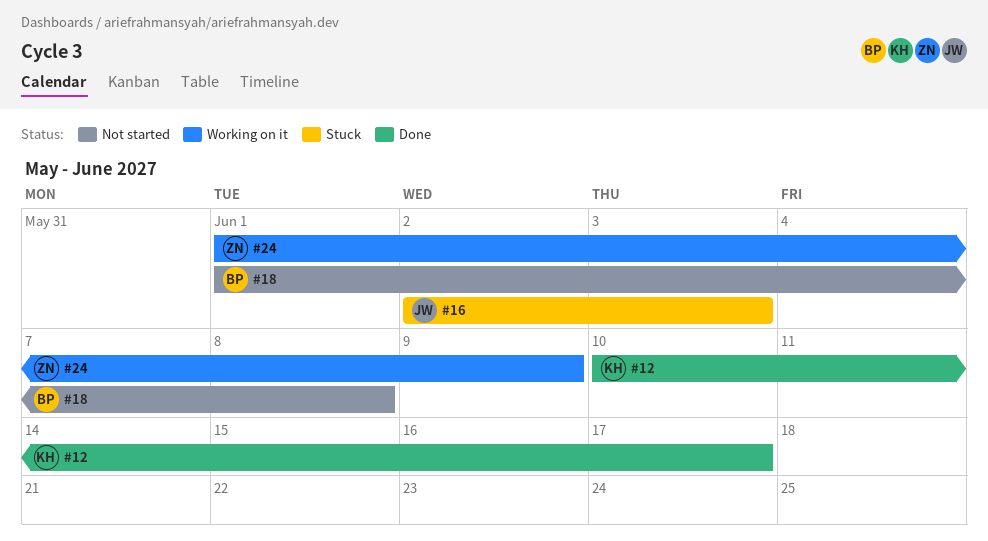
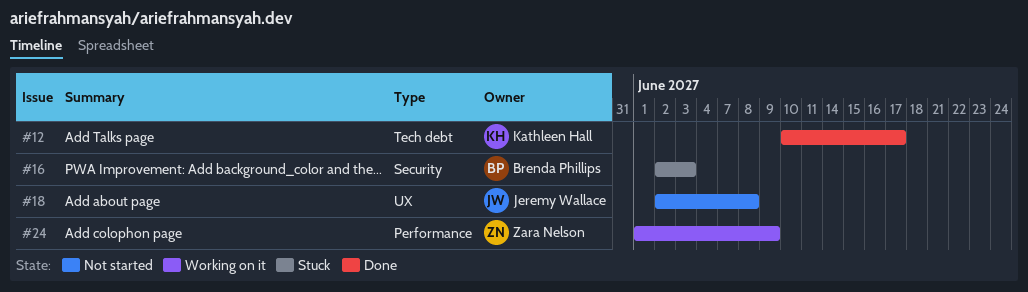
#16, owner: Jeremy Wallace -> Brenda Phillips
#18, owner: Brenda Phillips -> Jeremy Wallace
#18, start: Jun 1 -> Jun 2

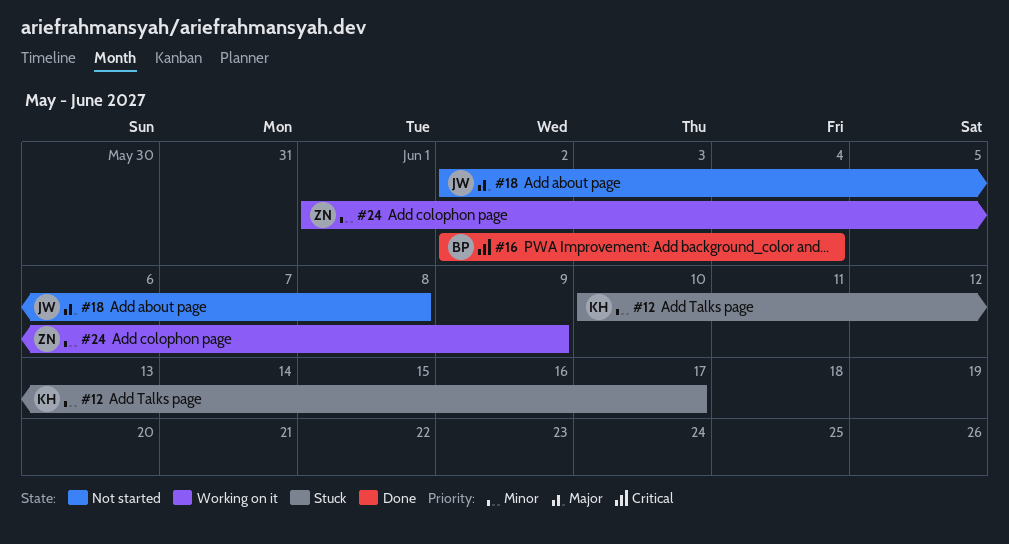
#12, status: Done -> Stuck
#16, status: Stuck -> Done
#16, due: Jun 3 -> Jun 4

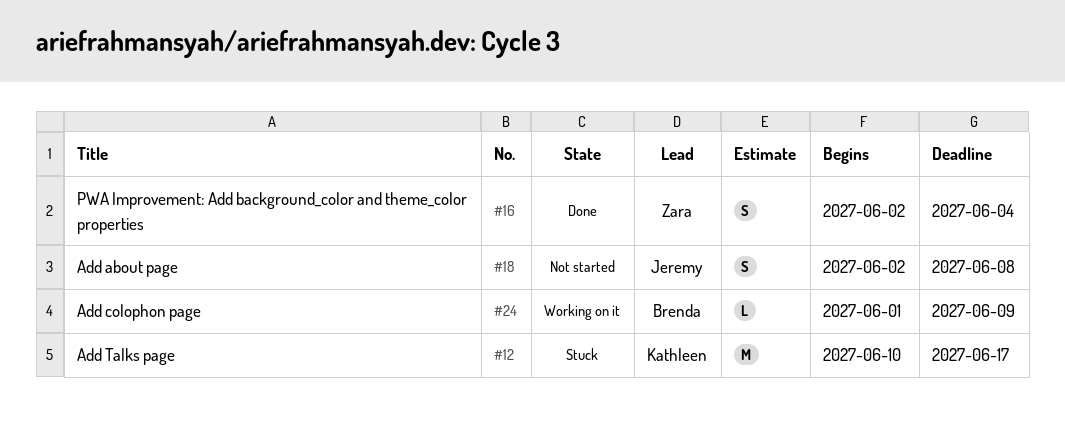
#16, owner: Brenda -> Zara
#24, owner: Zara -> Brenda

